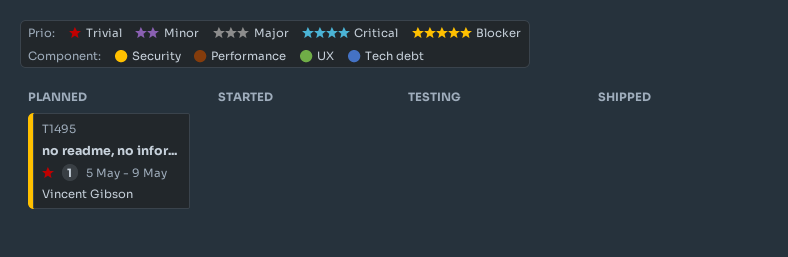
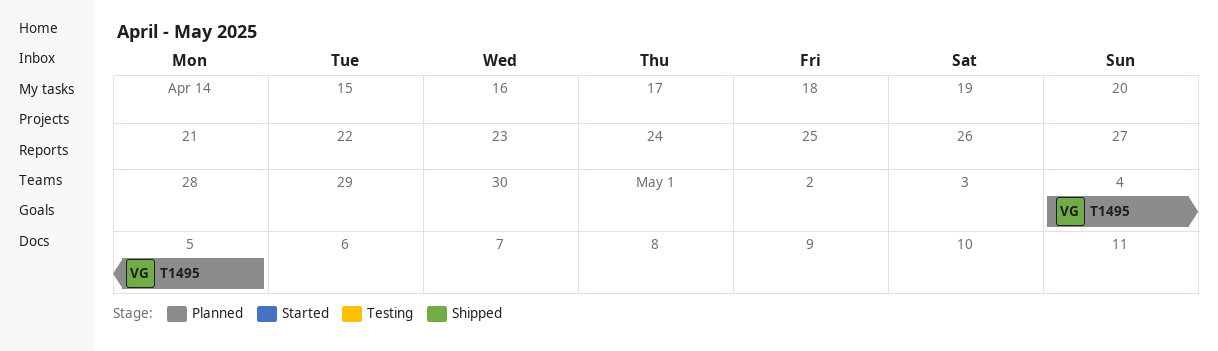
T1495, start: May 5 -> May 4
T1495, due: May 9 -> May 5

